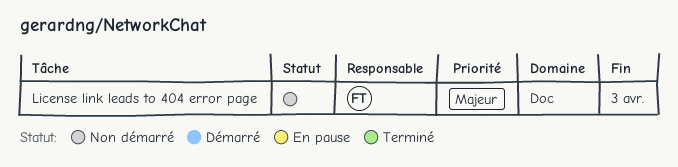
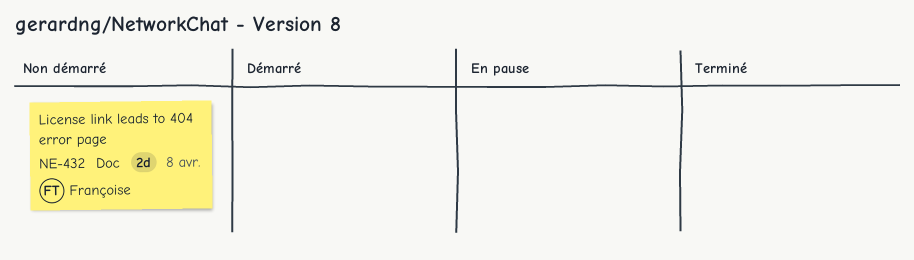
License link leads to 404 error page, due: Apr 3 -> Apr 8

